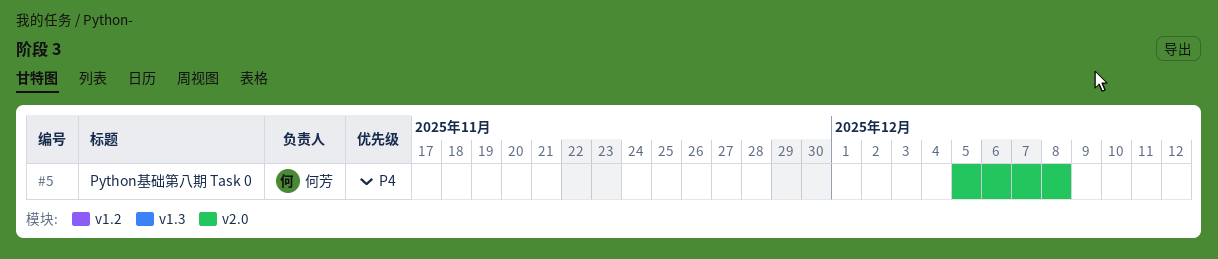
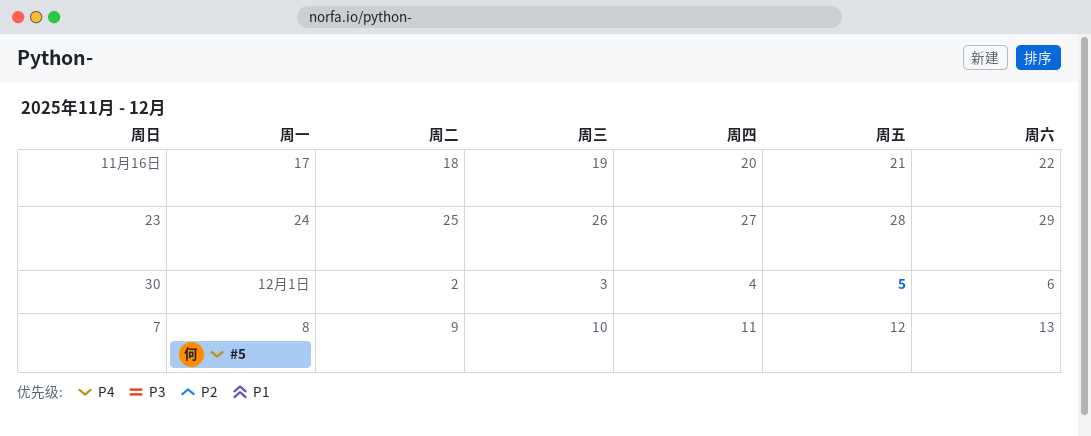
#5, start: Dec 5 -> Dec 8

